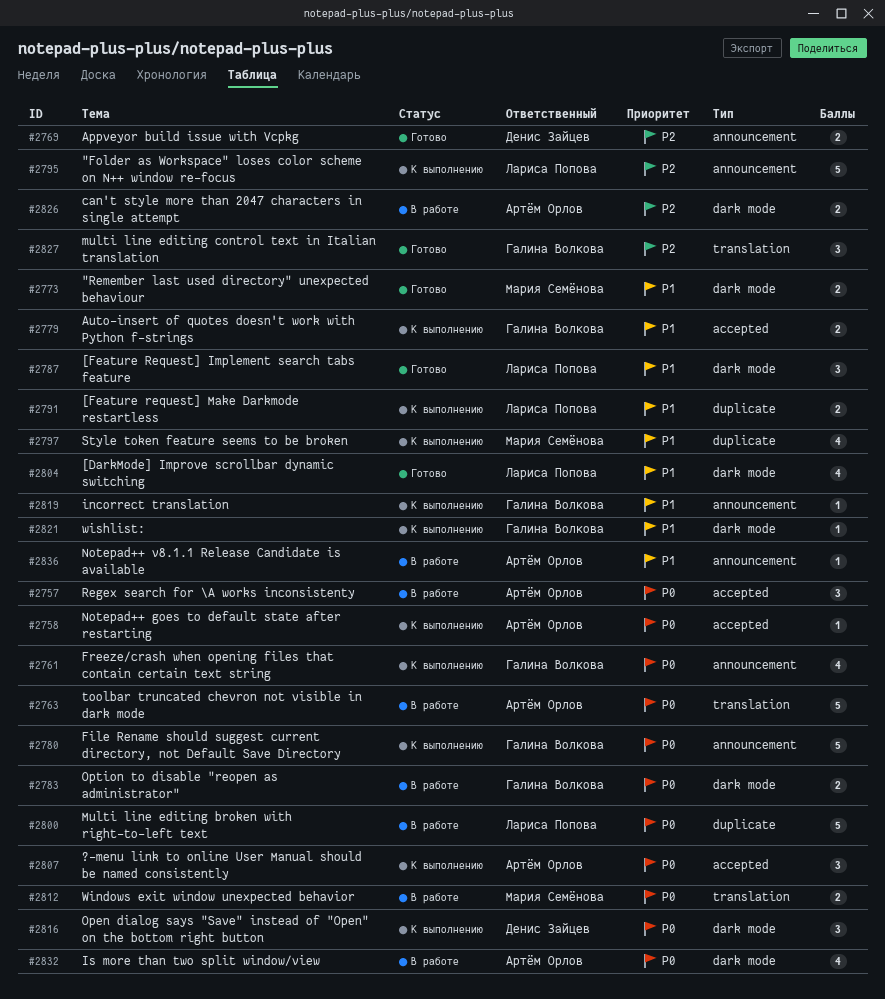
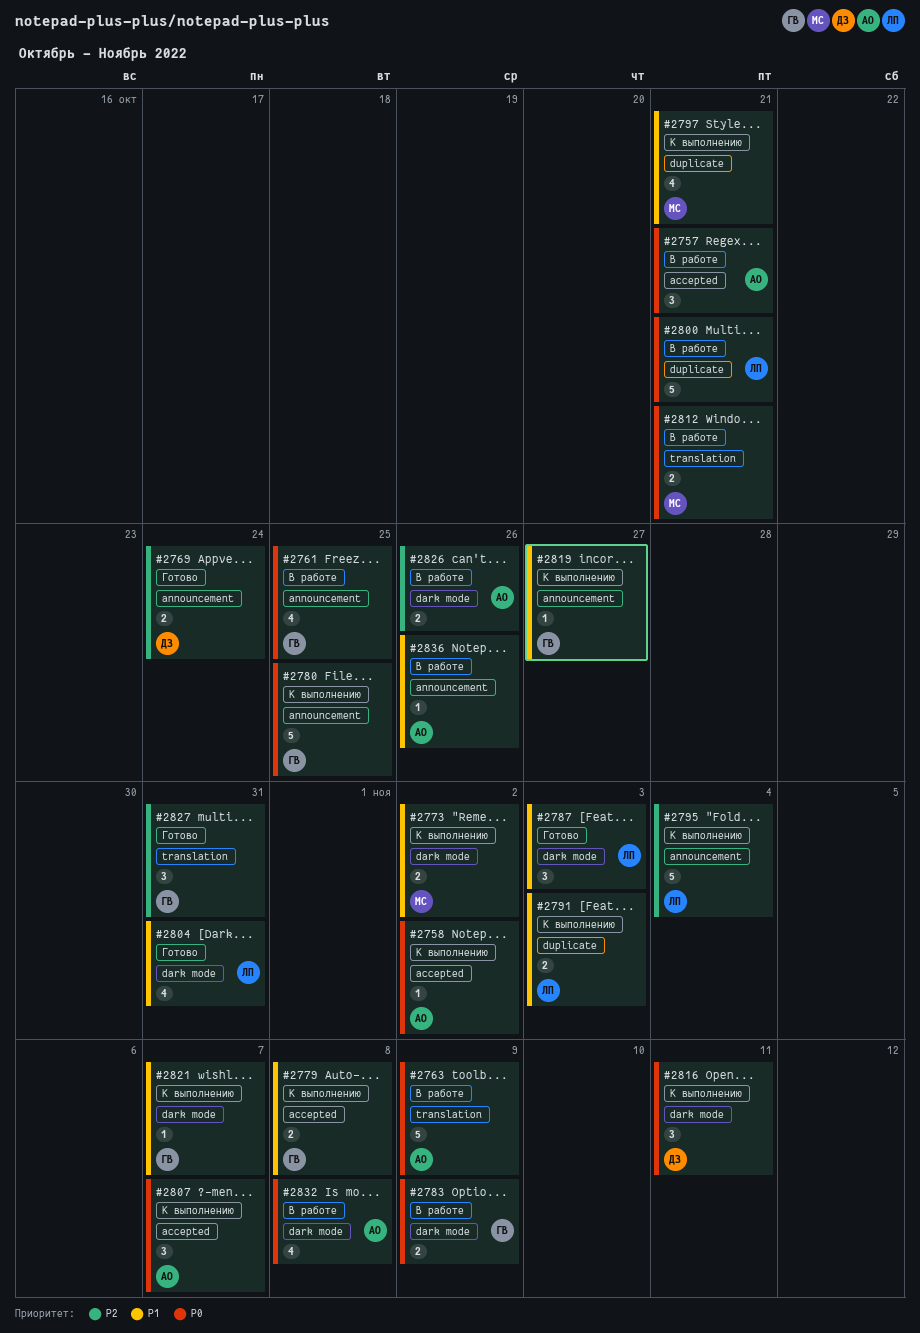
#2761, status: К выполнению -> В работе
#2773, status: Готово -> К выполнению

